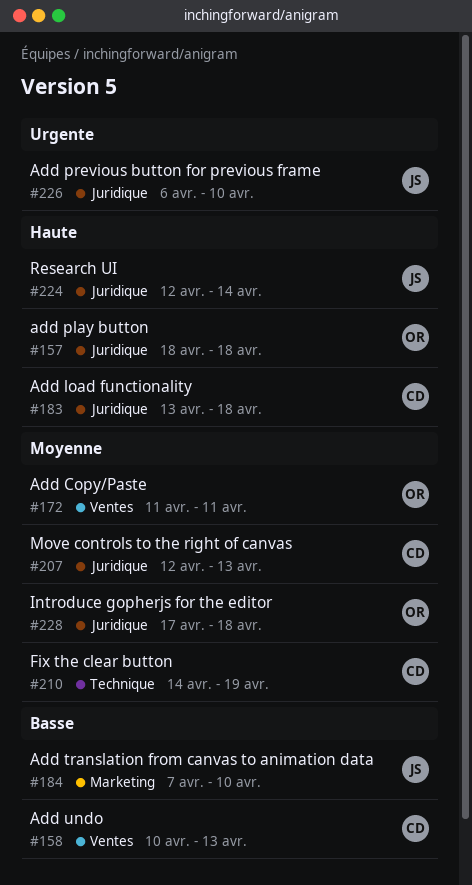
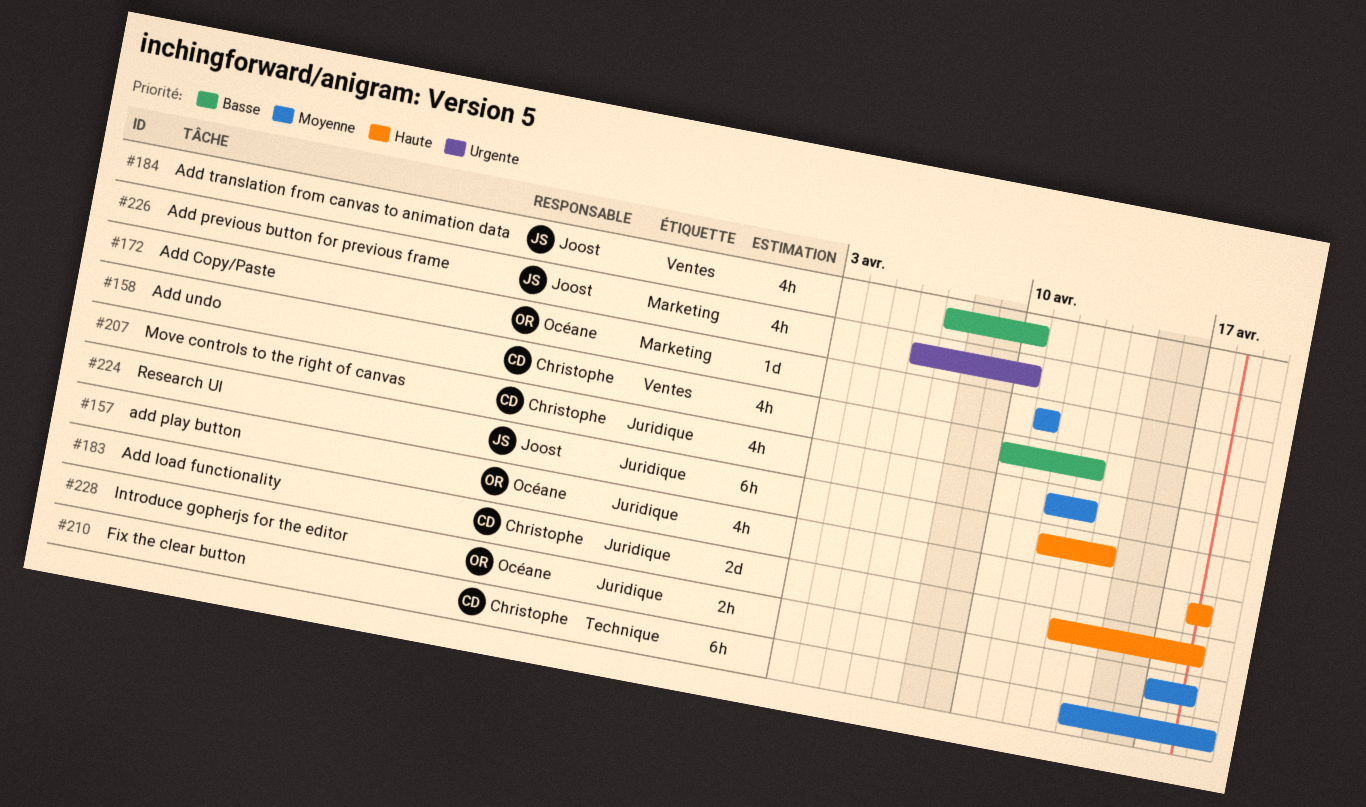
#172, label: Ventes -> Marketing
#184, label: Marketing -> Ventes
#226, label: Juridique -> Marketing

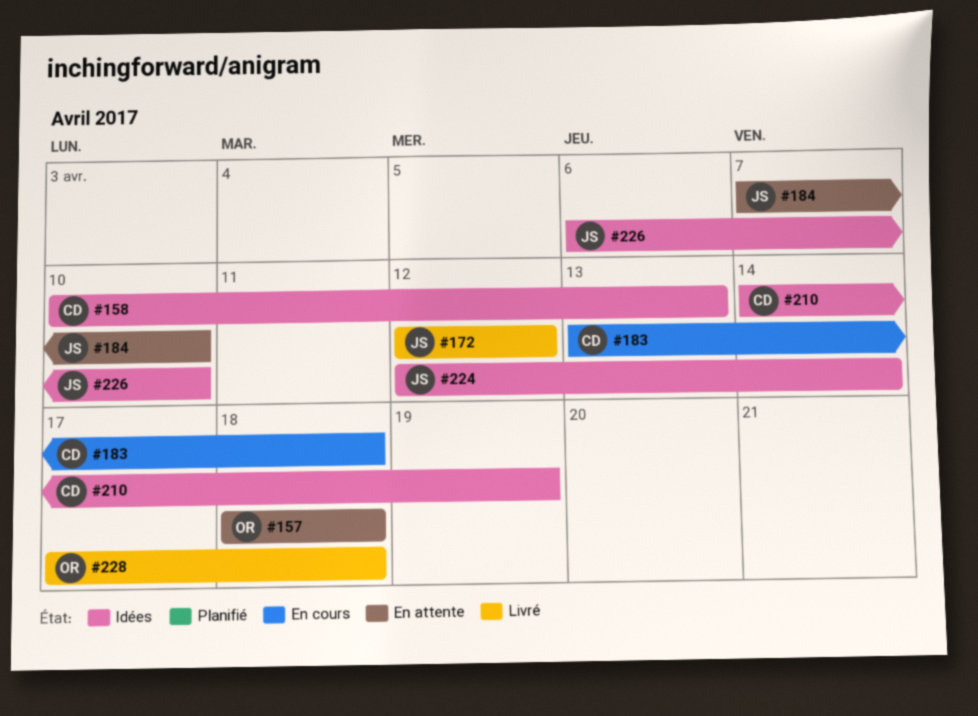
#172, owner: Océane -> Joost
#172, start: Apr 11 -> Apr 12
#172, due: Apr 11 -> Apr 12
#207: present -> none

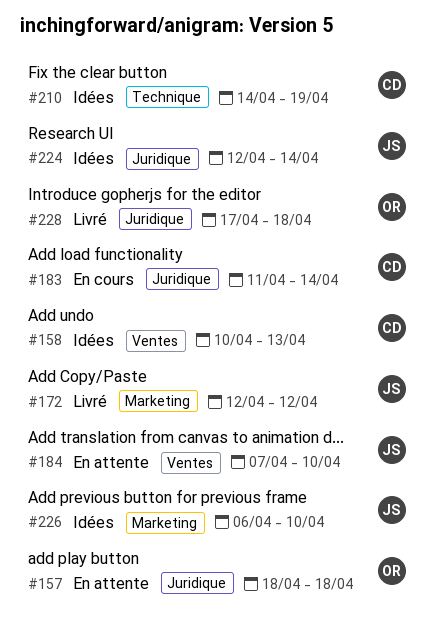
#183, start: Apr 13 -> Apr 11
#183, due: Apr 18 -> Apr 14

